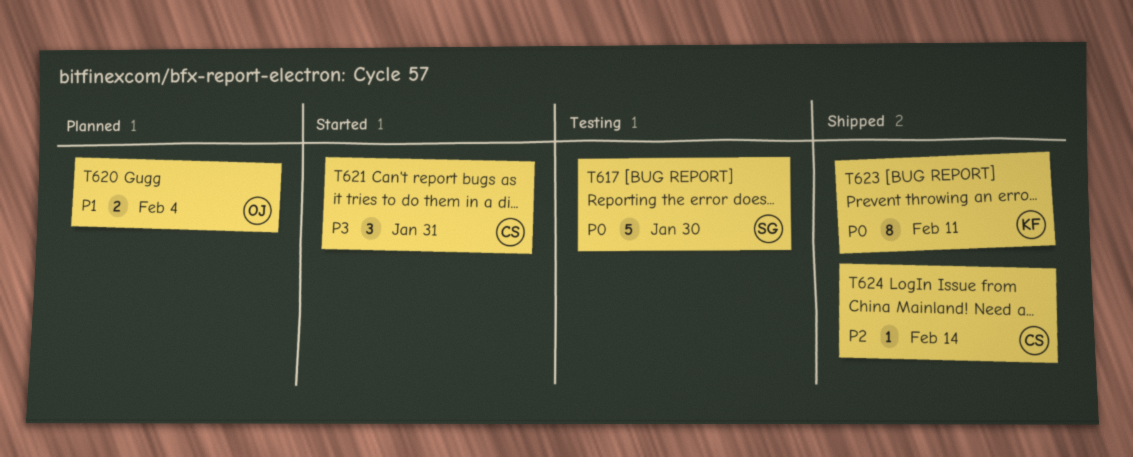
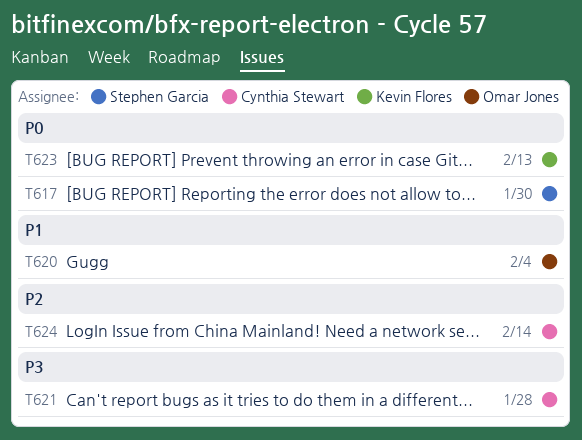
T621, due: Jan 31 -> Jan 28
T623, due: Feb 11 -> Feb 13

